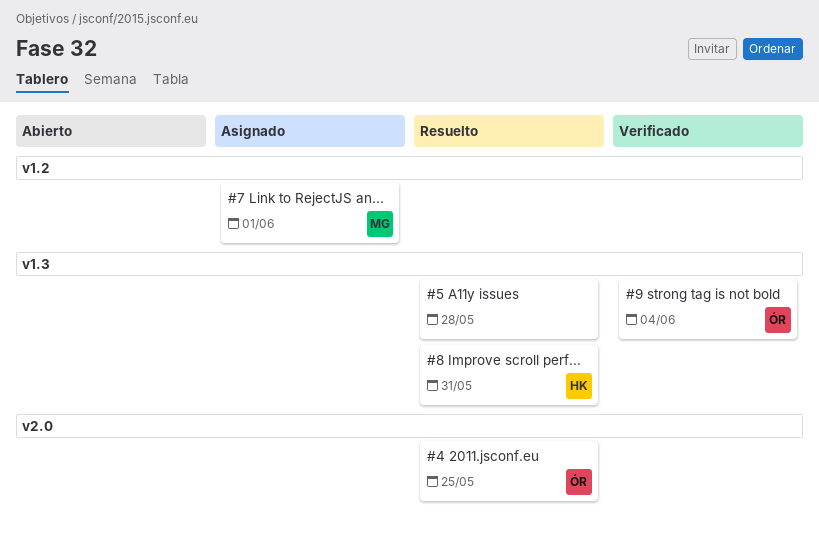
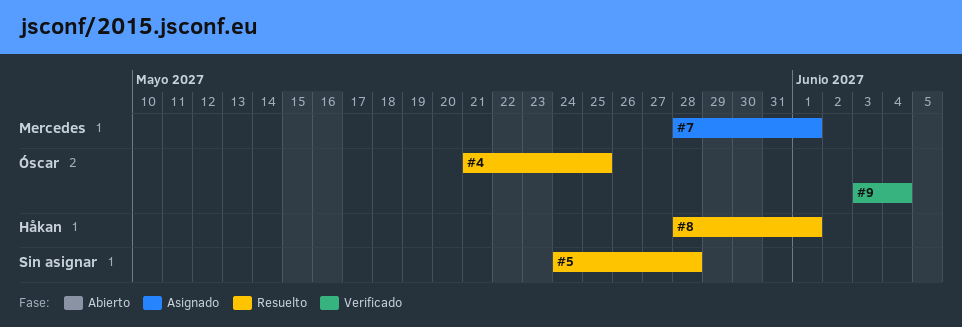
#8, due: May 31 -> Jun 1

